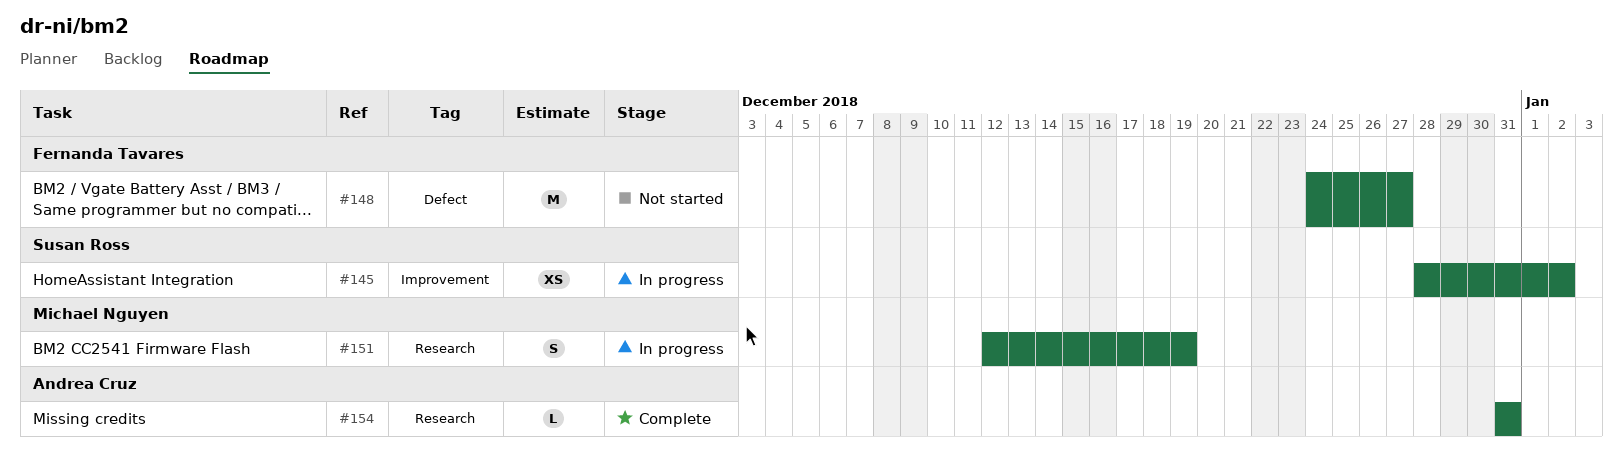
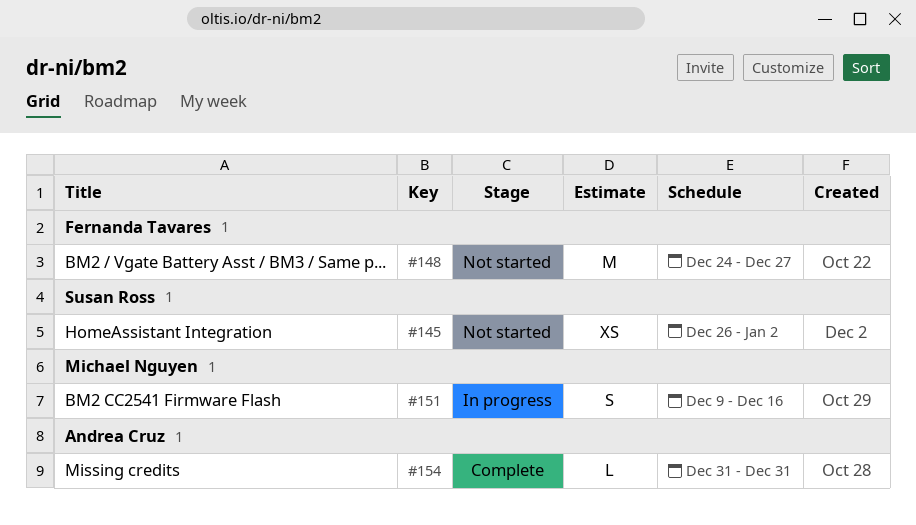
#145, status: In progress -> Not started
#145, start: Dec 28 -> Dec 26
#151, start: Dec 12 -> Dec 9
#151, due: Dec 19 -> Dec 16

